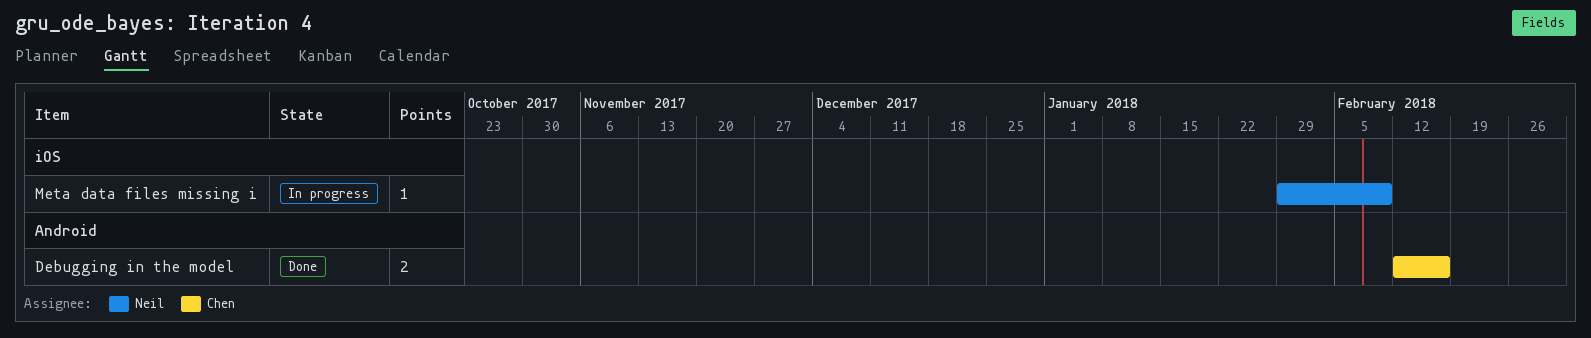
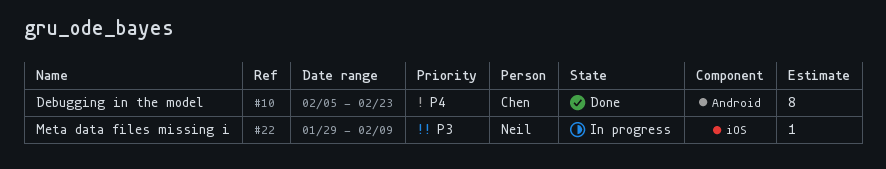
Debugging in the model, estimate: 2 -> 8
Debugging in the model, start: Feb 12 -> Feb 5
Debugging in the model, due: Feb 16 -> Feb 23

